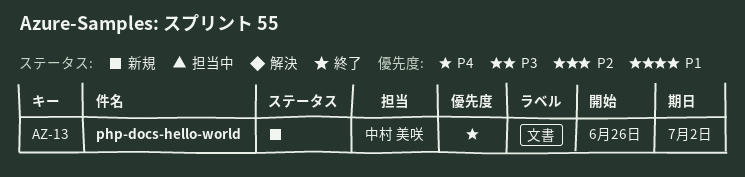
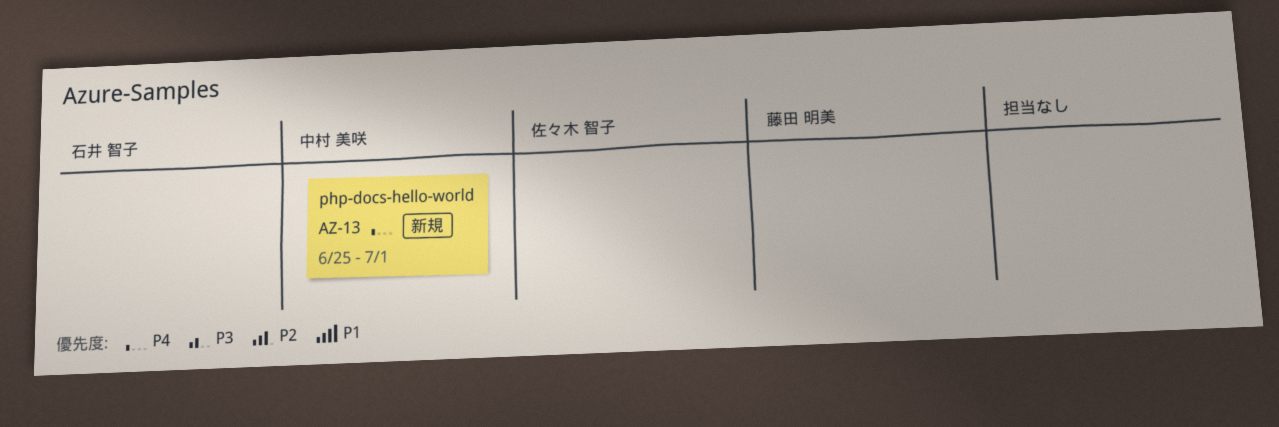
AZ-13, start: Jun 26 -> Jun 25
AZ-13, due: Jul 2 -> Jul 1

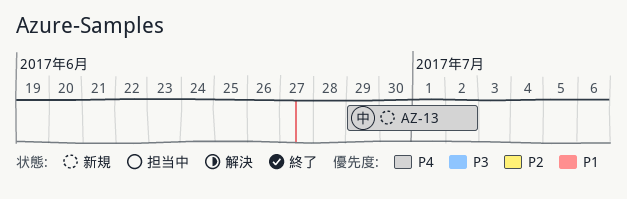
AZ-13, start: Jun 25 -> Jun 29
AZ-13, due: Jul 1 -> Jul 2

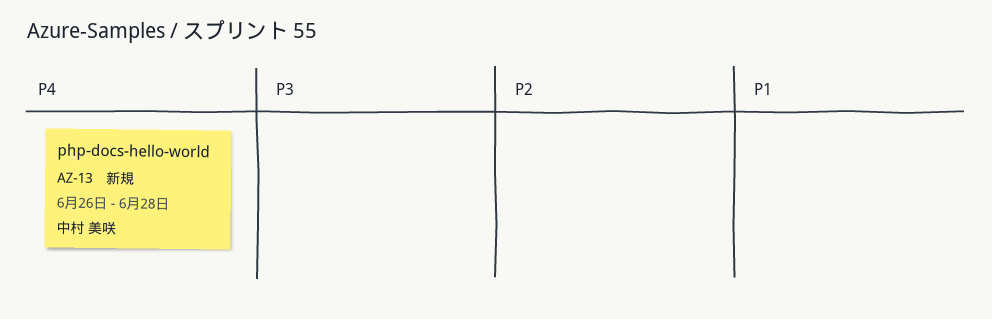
AZ-13, start: Jun 29 -> Jun 26
AZ-13, due: Jul 2 -> Jun 28

